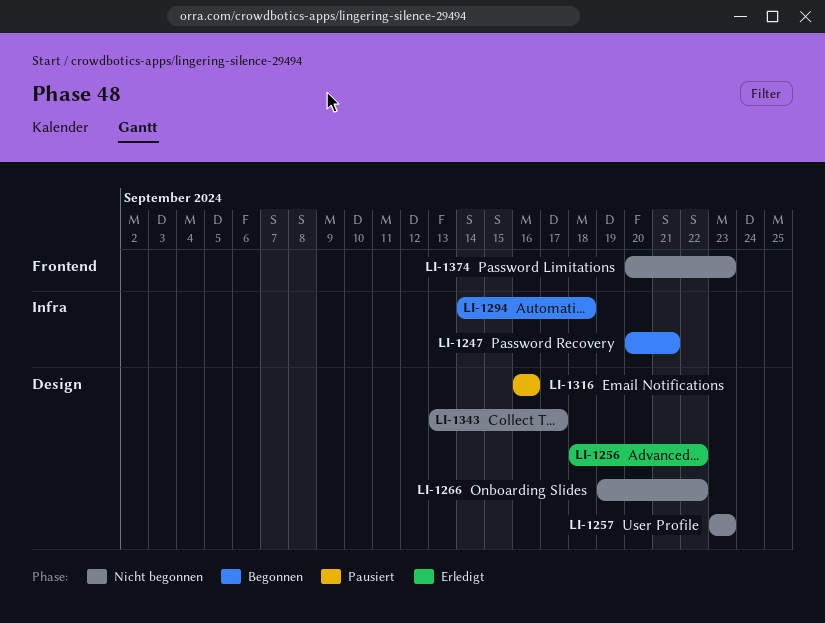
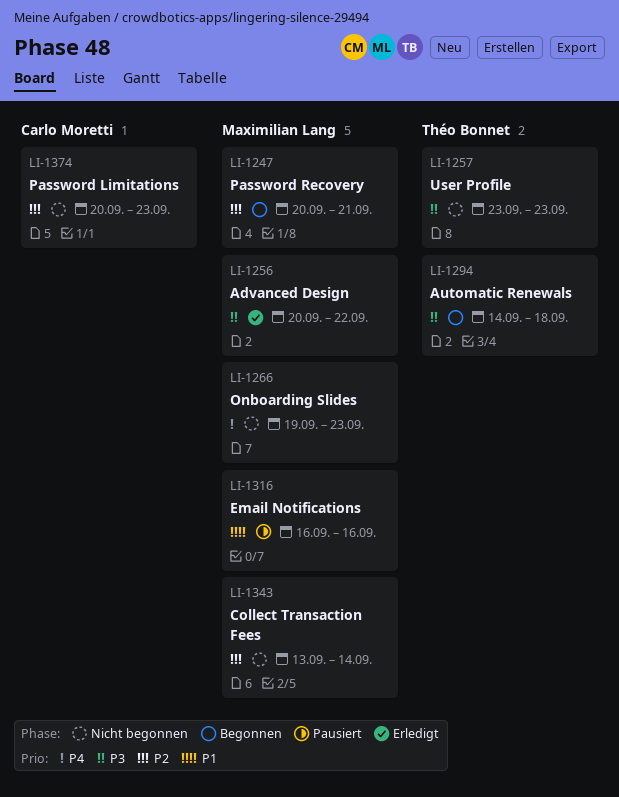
LI-1256, start: Sep 18 -> Sep 20
LI-1266, due: Sep 22 -> Sep 23
LI-1343, due: Sep 17 -> Sep 14

